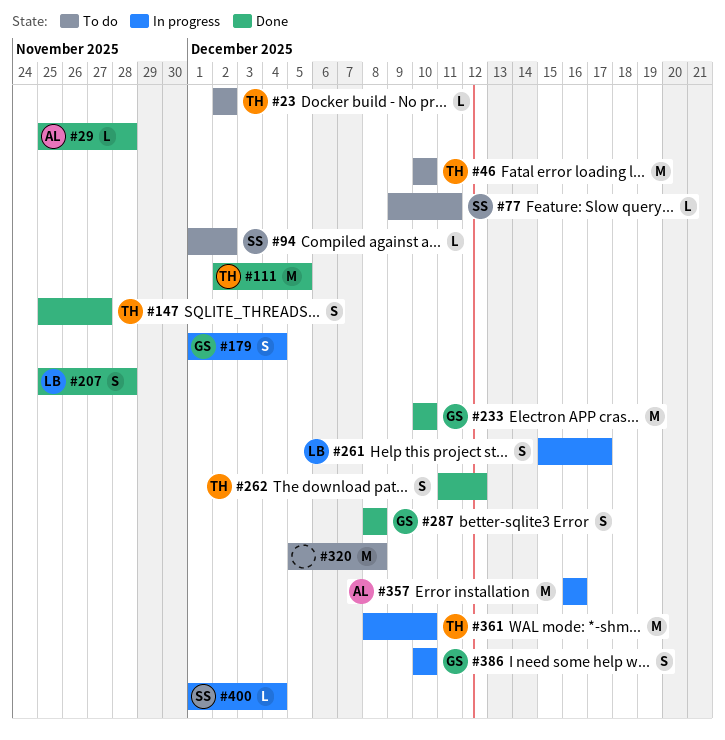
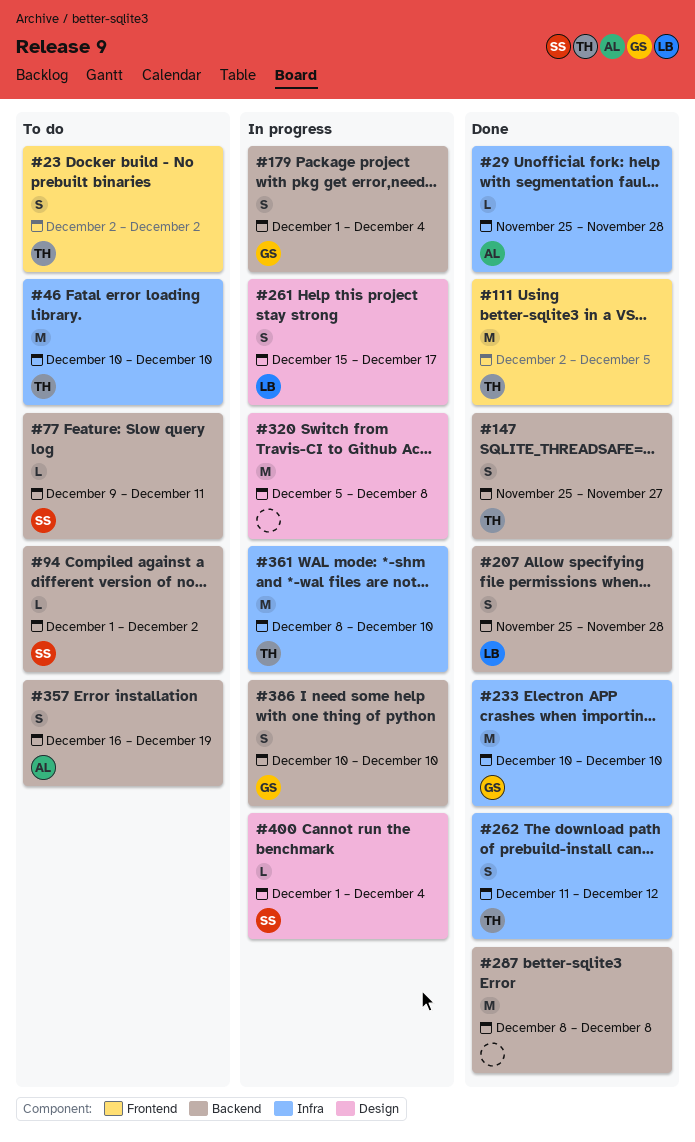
#23, estimate: L -> S
#287, owner: GS -> none
#287, estimate: S -> M
#320, status: To do -> In progress
#357, status: In progress -> To do
#357, estimate: M -> S
#357, due: Dec 16 -> Dec 19

